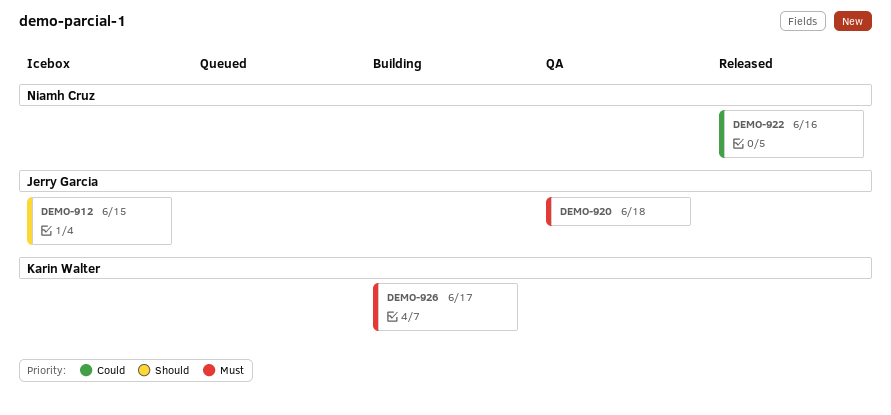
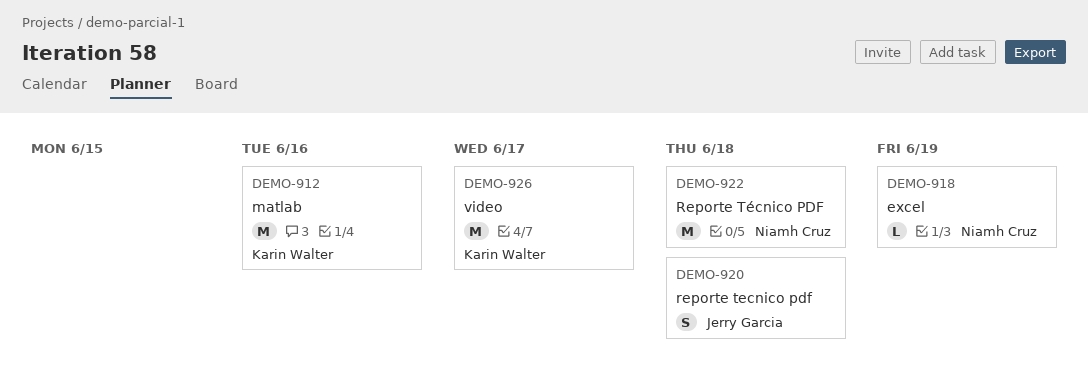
DEMO-912, owner: Jerry Garcia -> Karin Walter
DEMO-912, due: Jun 15 -> Jun 16
DEMO-918: none -> present
DEMO-922, due: Jun 16 -> Jun 18

